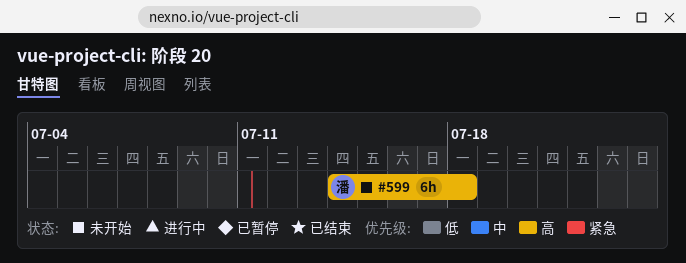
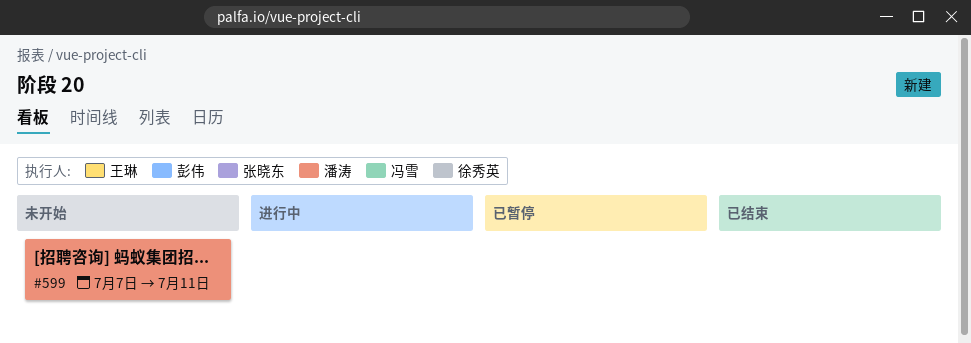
#599, start: Jul 14 -> Jul 7
#599, due: Jul 18 -> Jul 11

